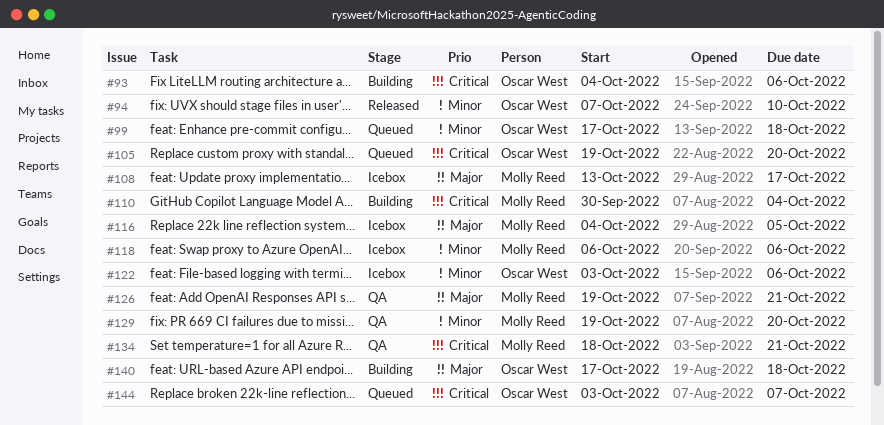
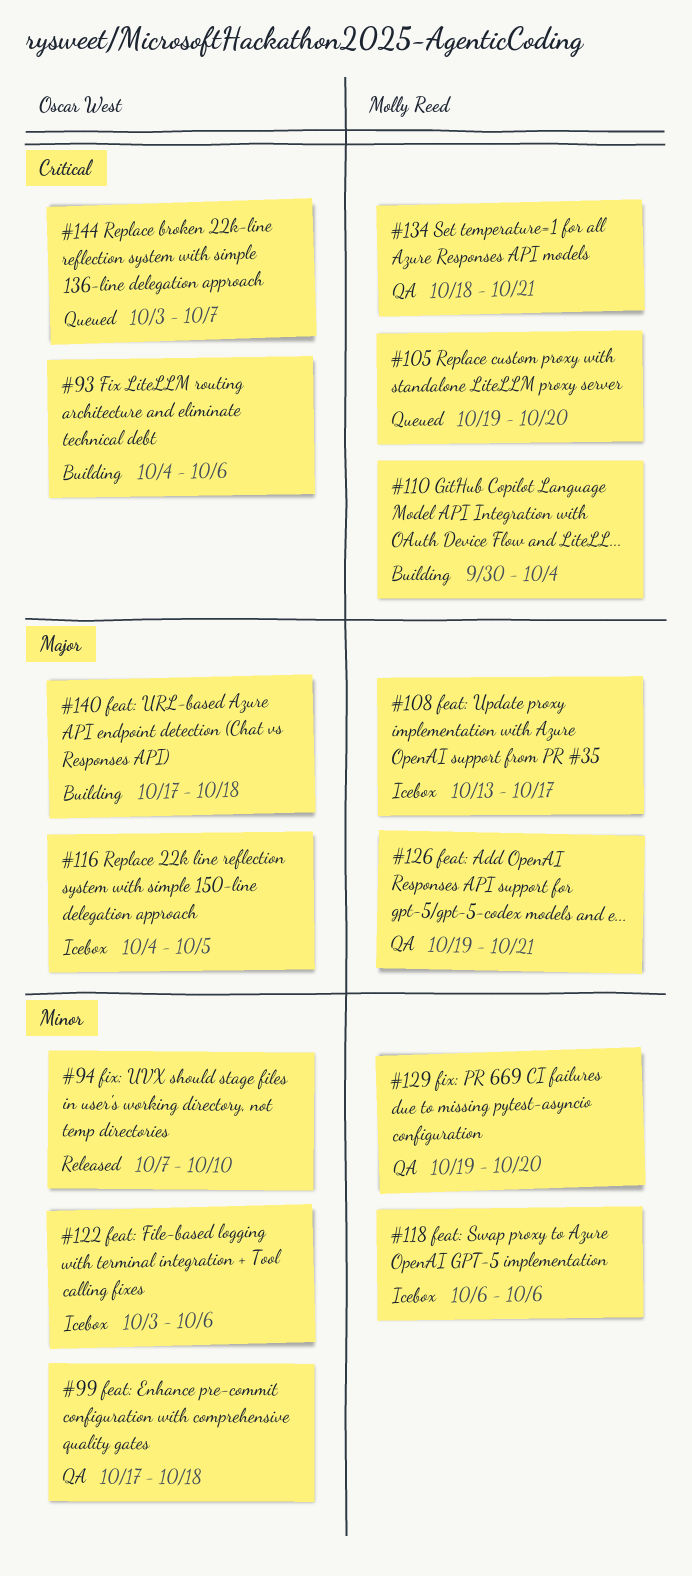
#99, status: Queued -> QA
#105, owner: Oscar West -> Molly Reed
#116, owner: Molly Reed -> Oscar West

